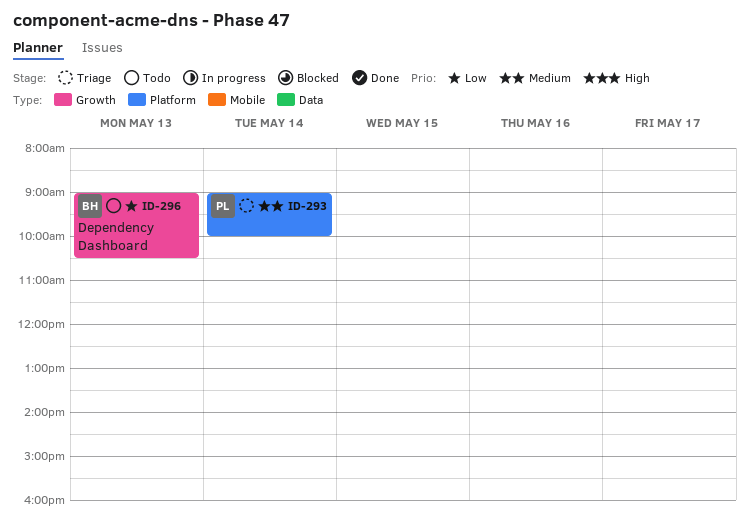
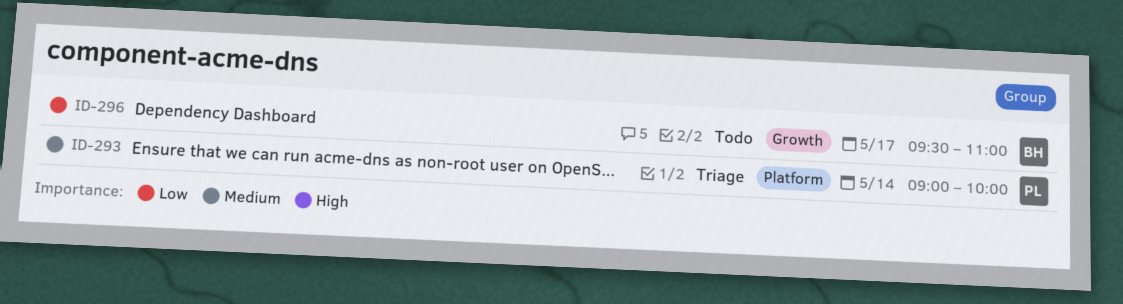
ID-296, day: May 13 -> May 17
ID-296, begins: 09:00 -> 09:30
ID-296, ends: 10:30 -> 11:00

